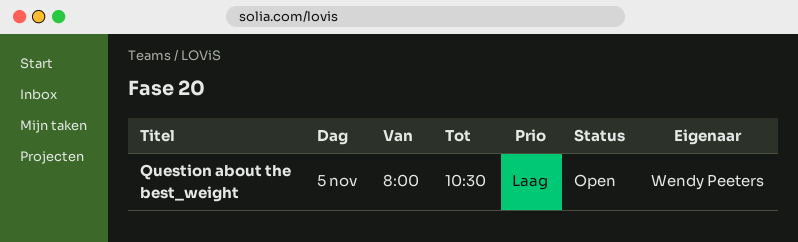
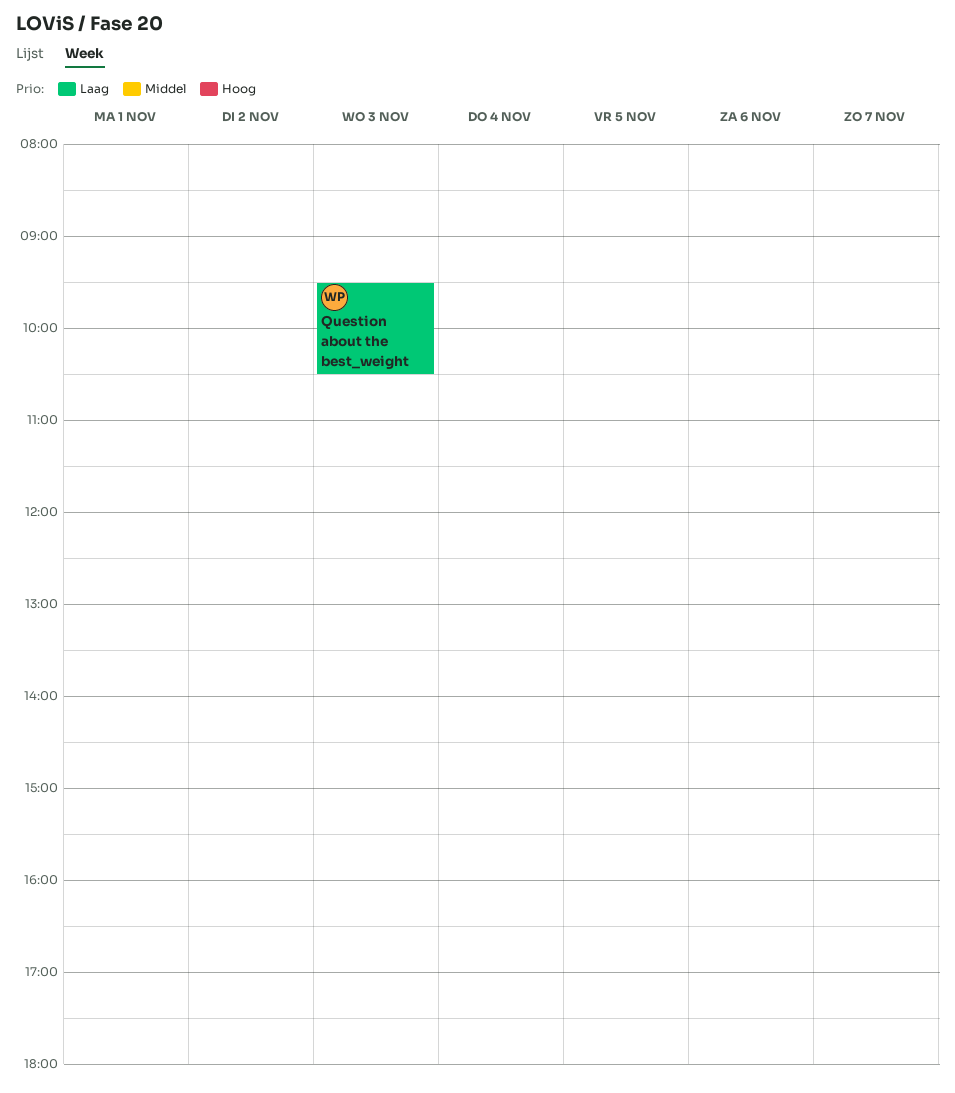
Question about the best_weight, day: Nov 5 -> Nov 3
Question about the best_weight, begins: 08:00 -> 09:30

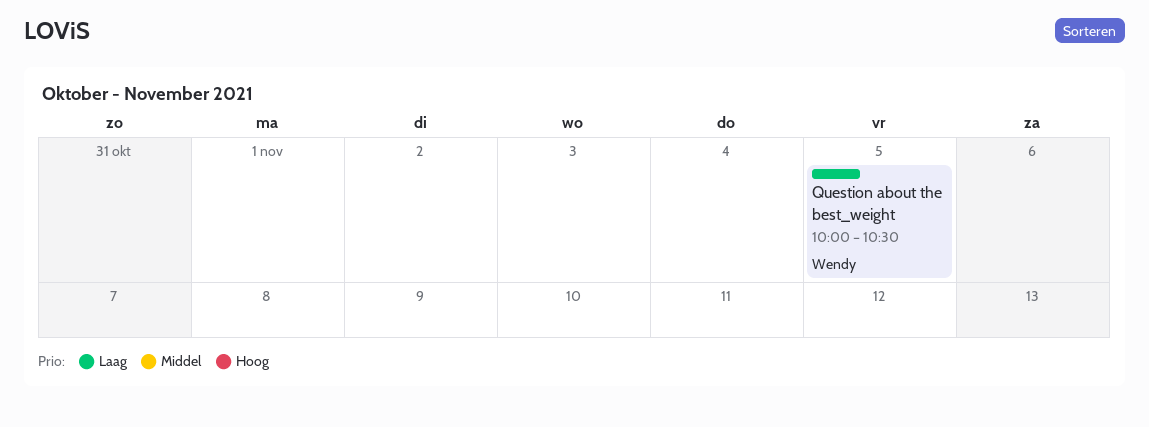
Question about the best_weight, day: Nov 3 -> Nov 5
Question about the best_weight, begins: 09:30 -> 10:00

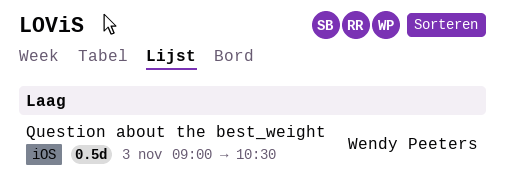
Question about the best_weight, day: Nov 5 -> Nov 3
Question about the best_weight, begins: 10:00 -> 09:00

